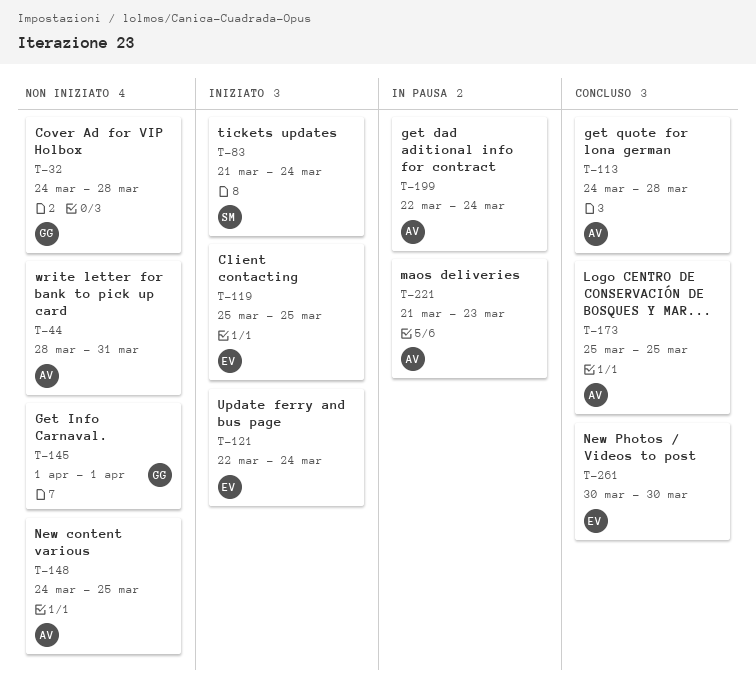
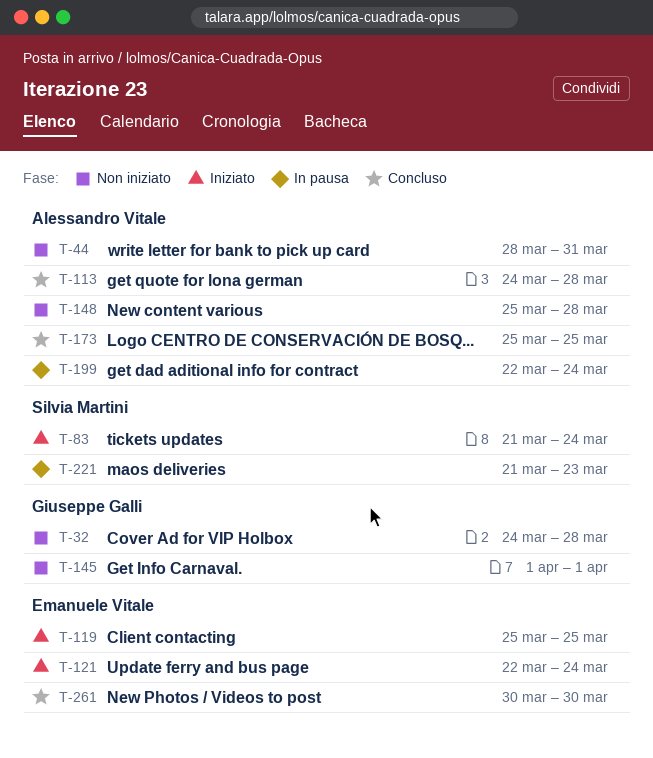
T-148, start: Mar 24 -> Mar 25
T-148, due: Mar 25 -> Mar 28
T-221, owner: Alessandro Vitale -> Silvia Martini

